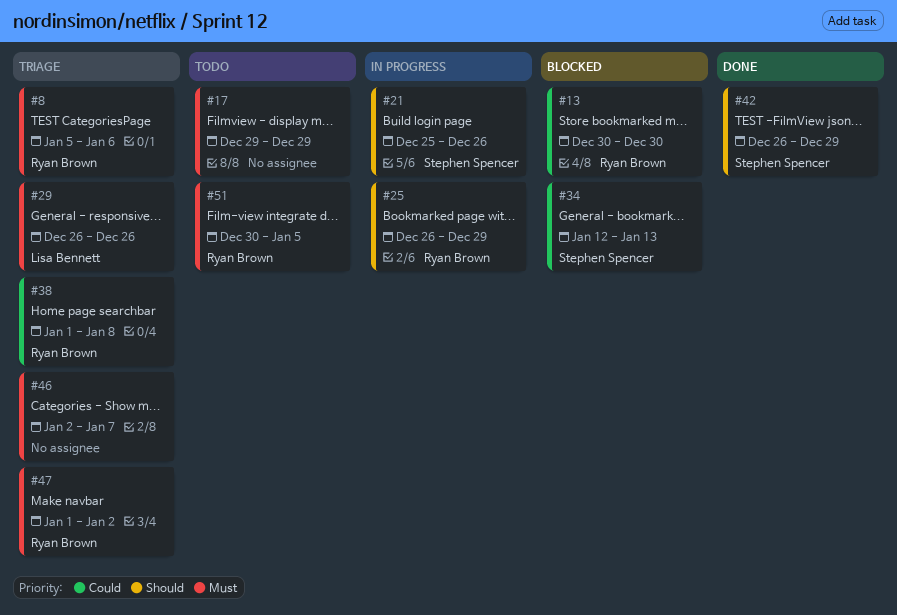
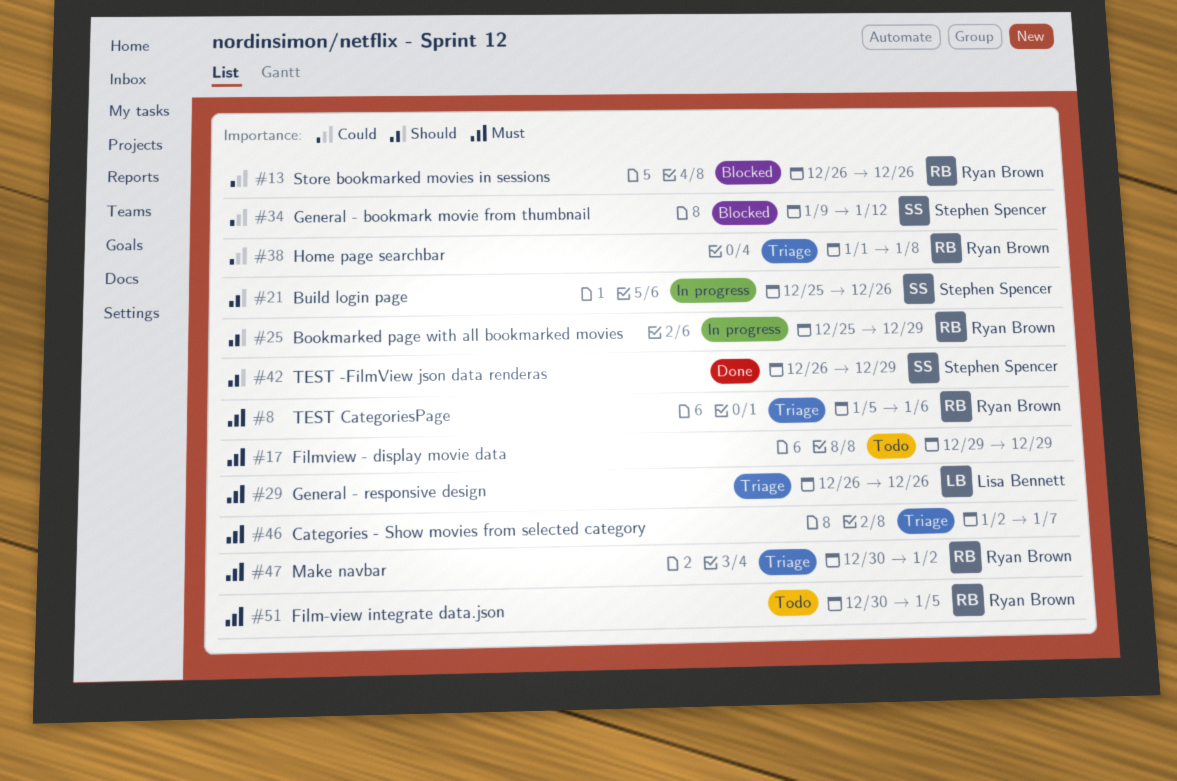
#13, start: Dec 30 -> Dec 26
#13, due: Dec 30 -> Dec 26
#25, start: Dec 26 -> Dec 25
#34, start: Jan 12 -> Jan 9
#34, due: Jan 13 -> Jan 12
#47, start: Jan 1 -> Dec 30

